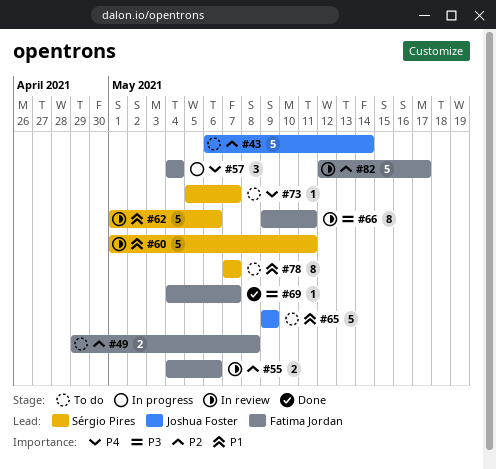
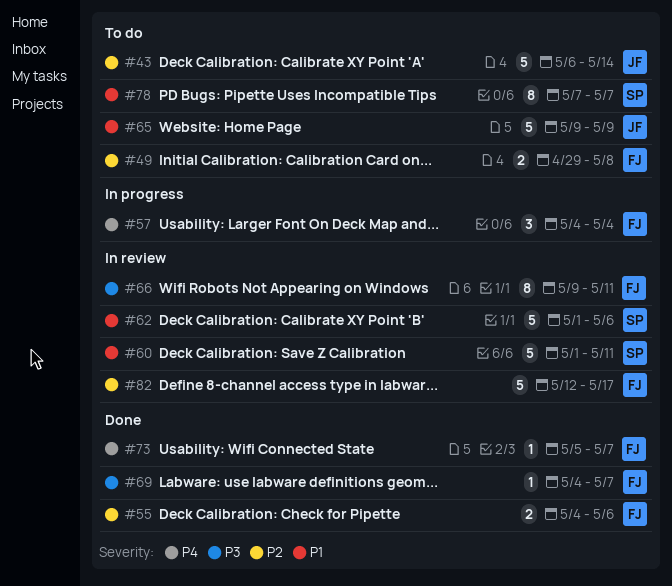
#55, status: In review -> Done
#73, status: To do -> Done
#73, owner: Sérgio Pires -> Fatima Jordan

